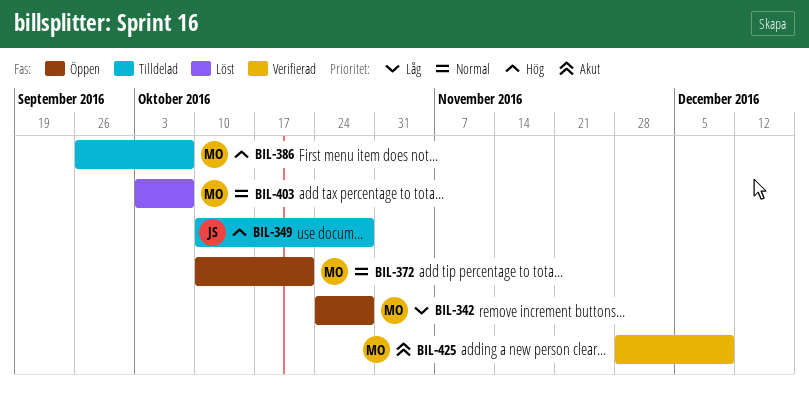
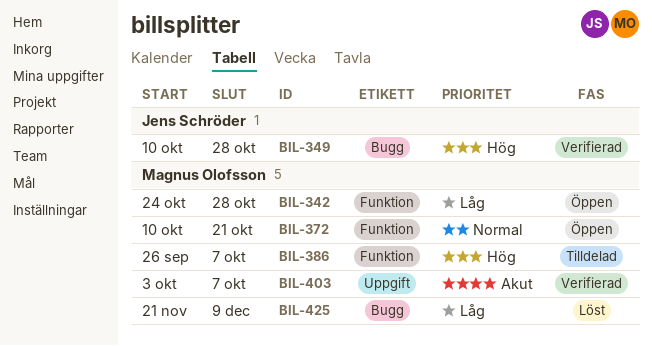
BIL-349, status: Tilldelad -> Verifierad
BIL-403, status: Löst -> Verifierad
BIL-403, priority: Normal -> Akut
BIL-425, status: Verifierad -> Löst
BIL-425, priority: Akut -> Låg
BIL-425, start: Nov 28 -> Nov 21

